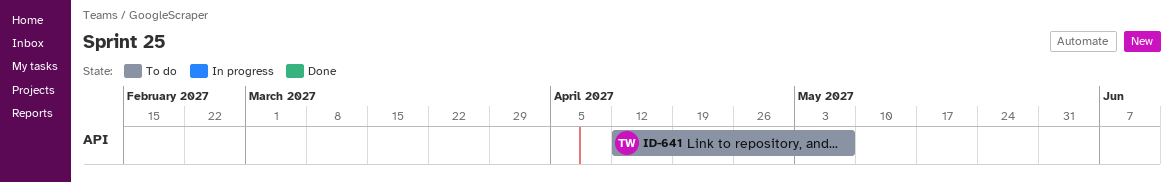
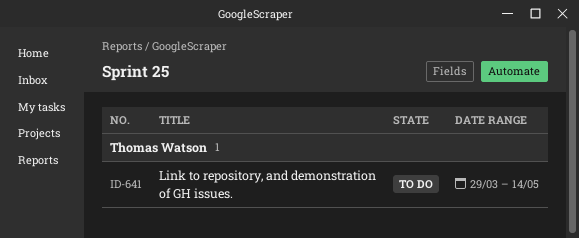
ID-641, start: Apr 12 -> Mar 29
ID-641, due: May 7 -> May 14

